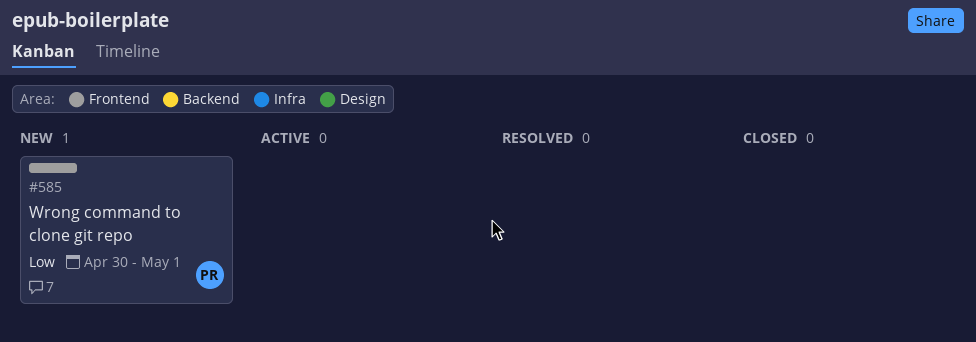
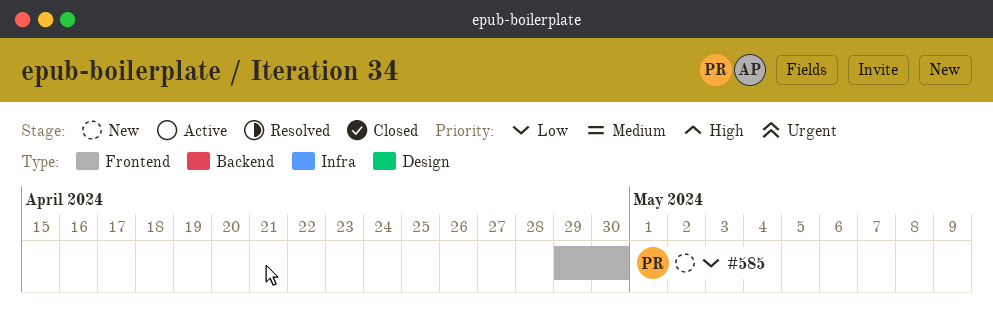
#585, start: Apr 30 -> Apr 29
#585, due: May 1 -> Apr 30

